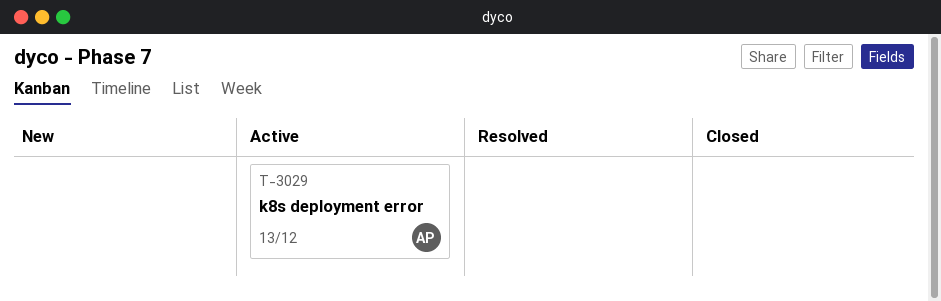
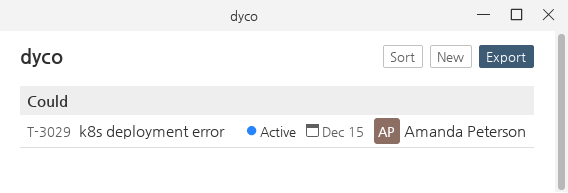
T-3029, due: Dec 13 -> Dec 15

